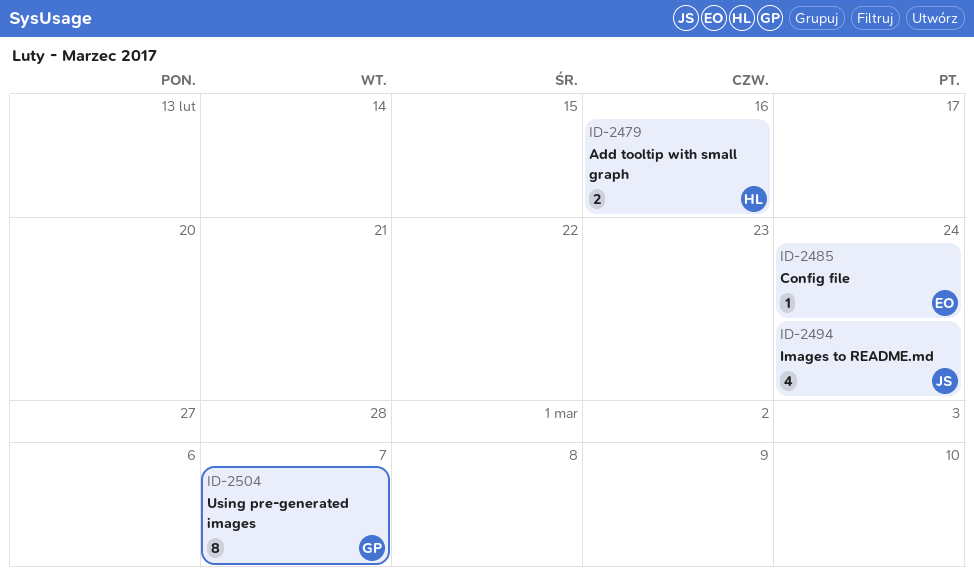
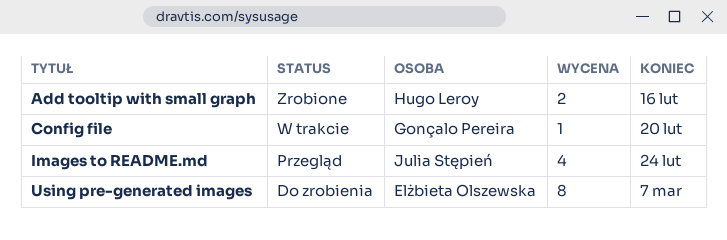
Config file, owner: Elżbieta Olszewska -> Gonçalo Pereira
Config file, due: Feb 24 -> Feb 20
Using pre-generated images, owner: Gonçalo Pereira -> Elżbieta Olszewska

